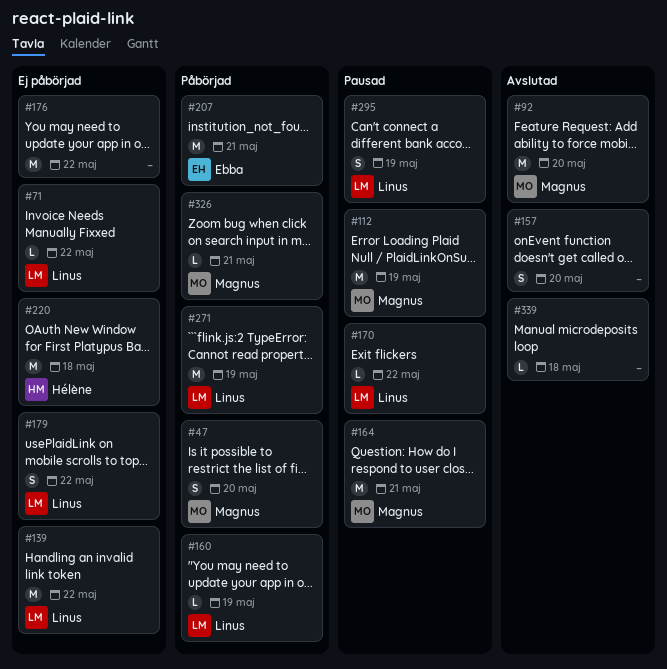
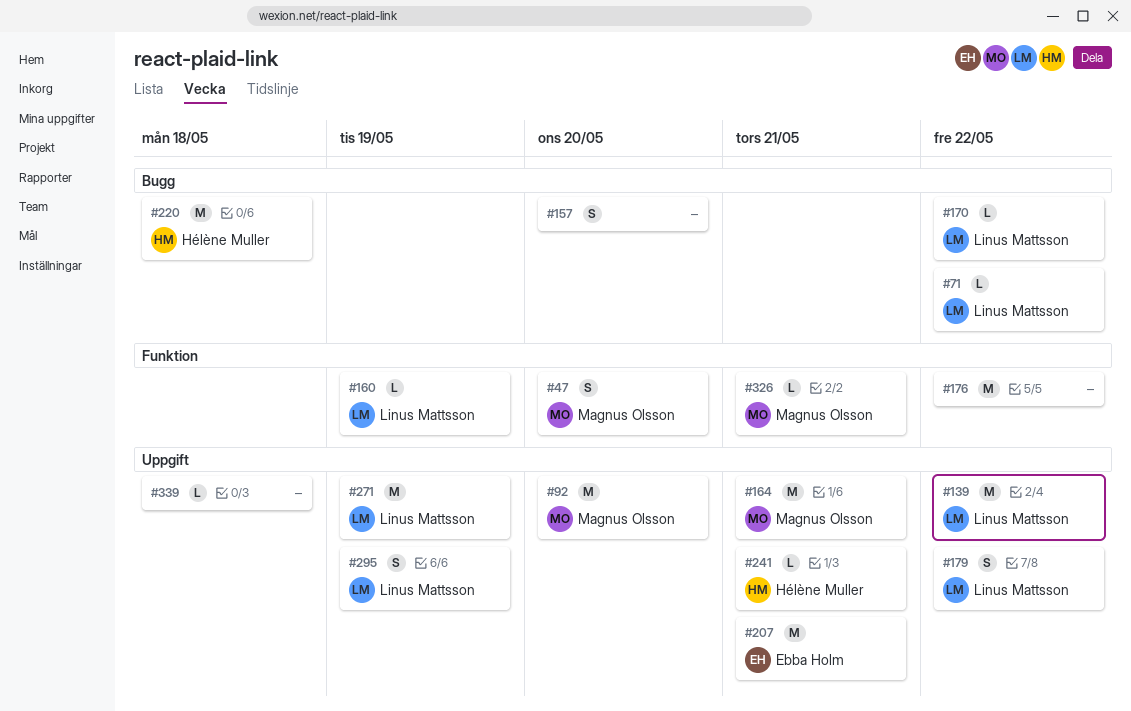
#112: present -> none
#241: none -> present

